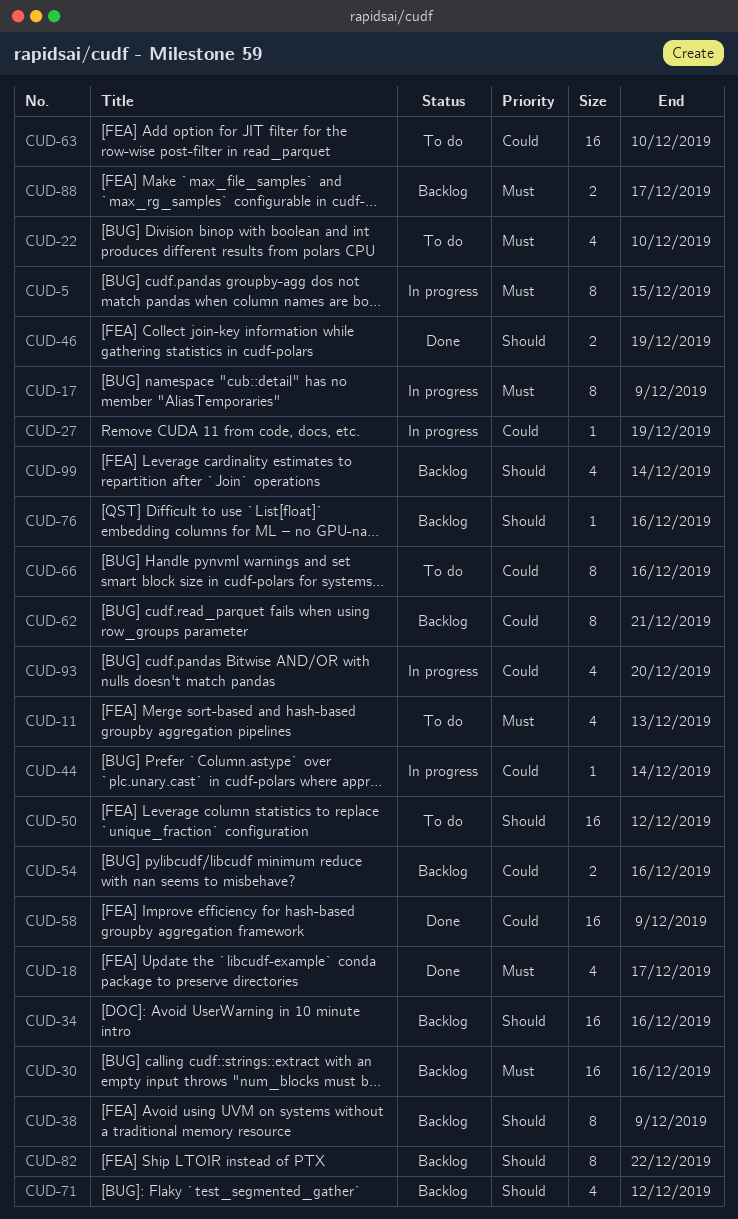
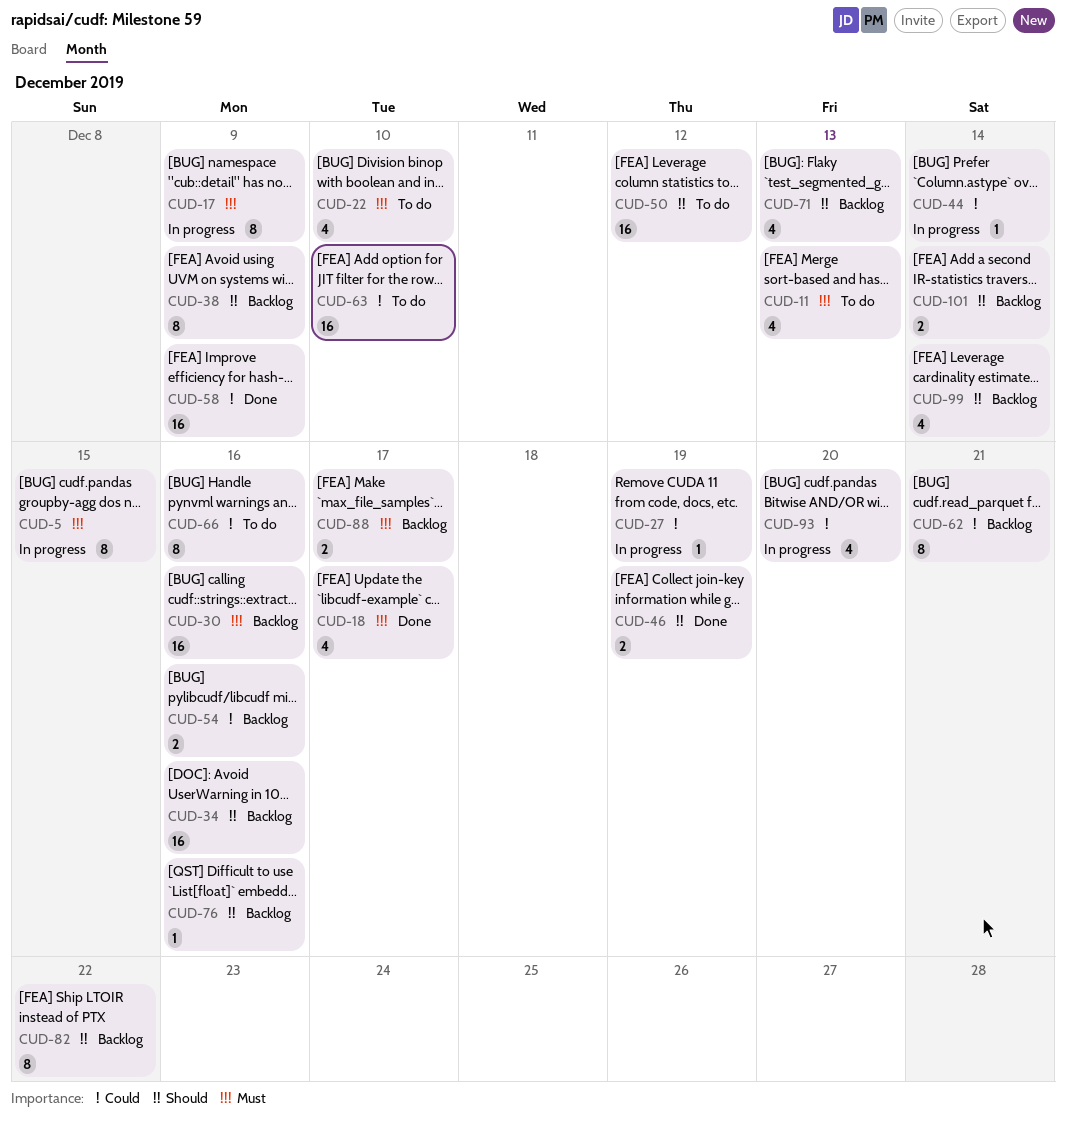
CUD-71, due: Dec 12 -> Dec 13
CUD-101: none -> present

